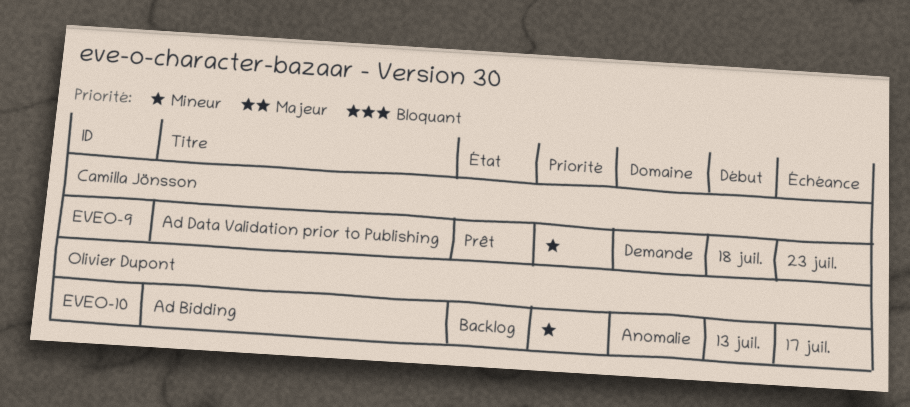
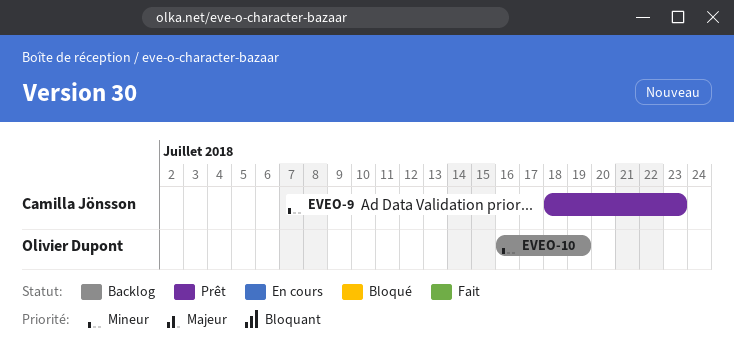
EVEO-10, start: Jul 13 -> Jul 16
EVEO-10, due: Jul 17 -> Jul 19

